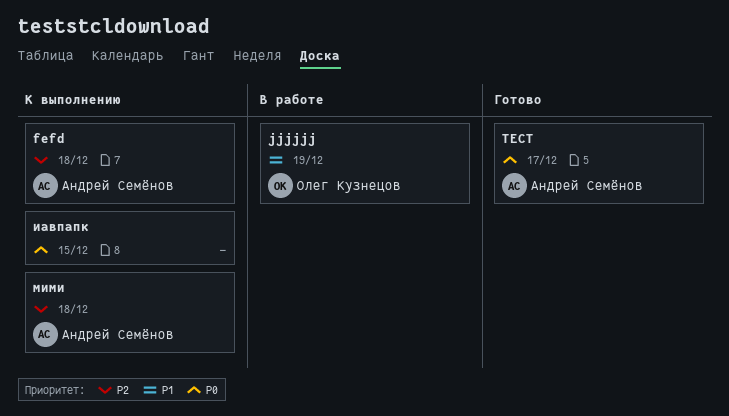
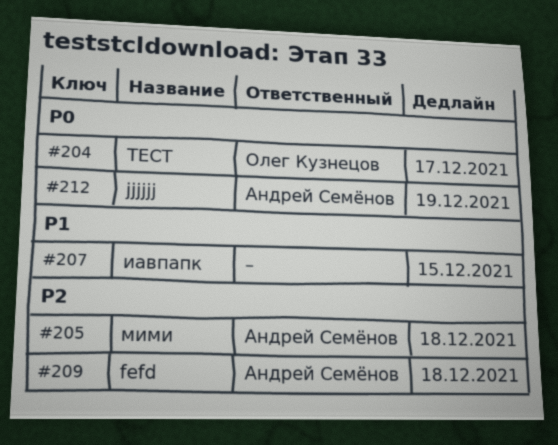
jjjjjj, owner: Олег Кузнецов -> Андрей Семёнов
jjjjjj, priority: P1 -> P0
иавпапк, priority: P0 -> P1
ТЕСТ, owner: Андрей Семёнов -> Олег Кузнецов

